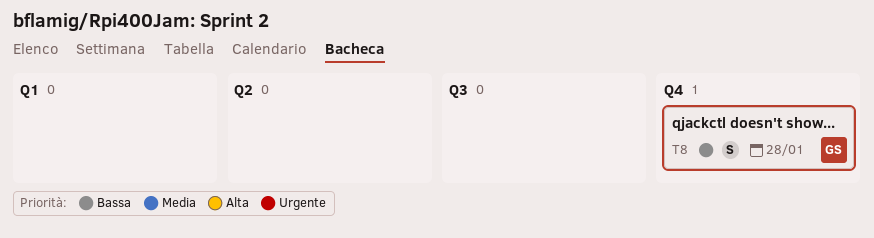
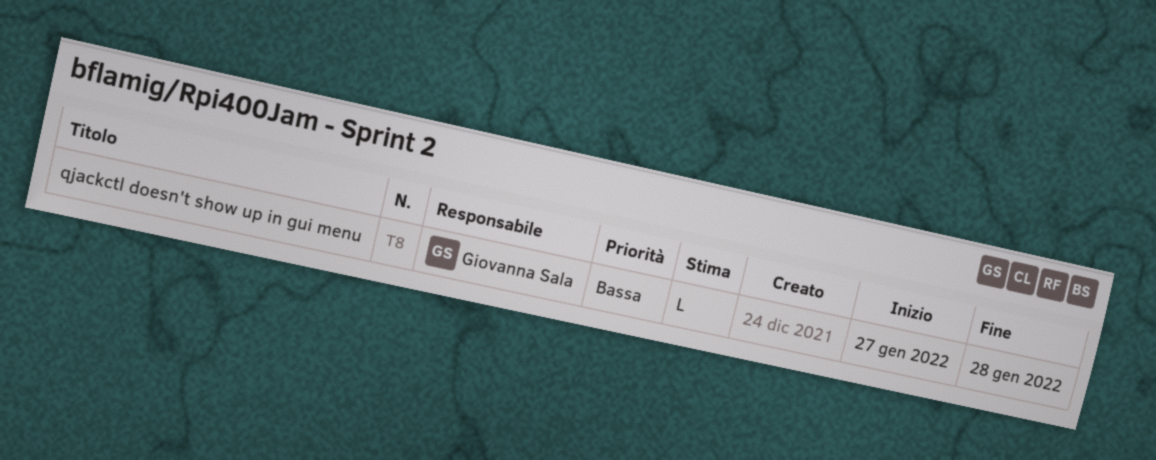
T8, estimate: S -> L

